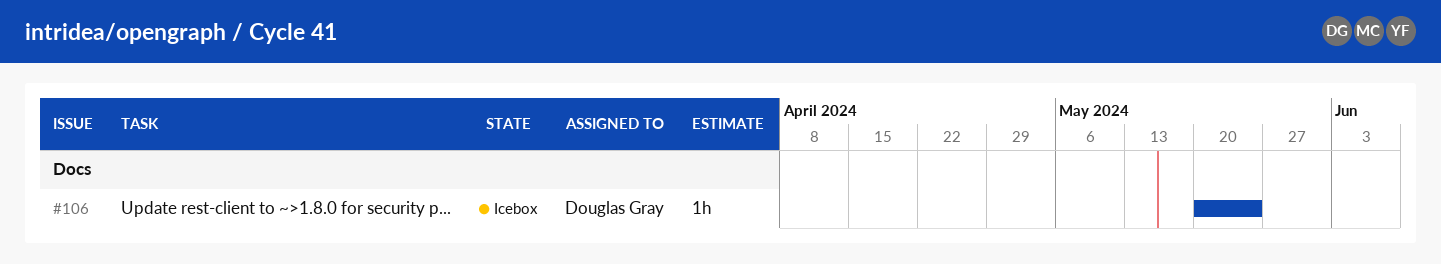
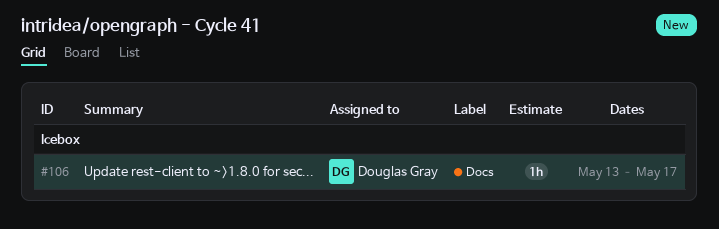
#106, start: May 20 -> May 13
#106, due: May 24 -> May 17

